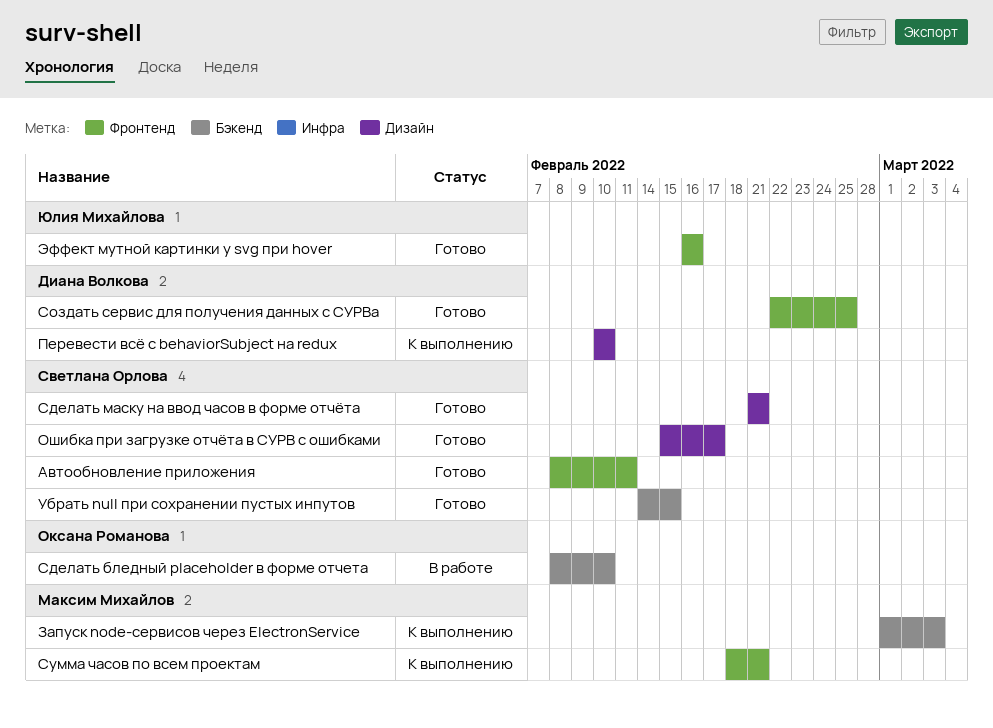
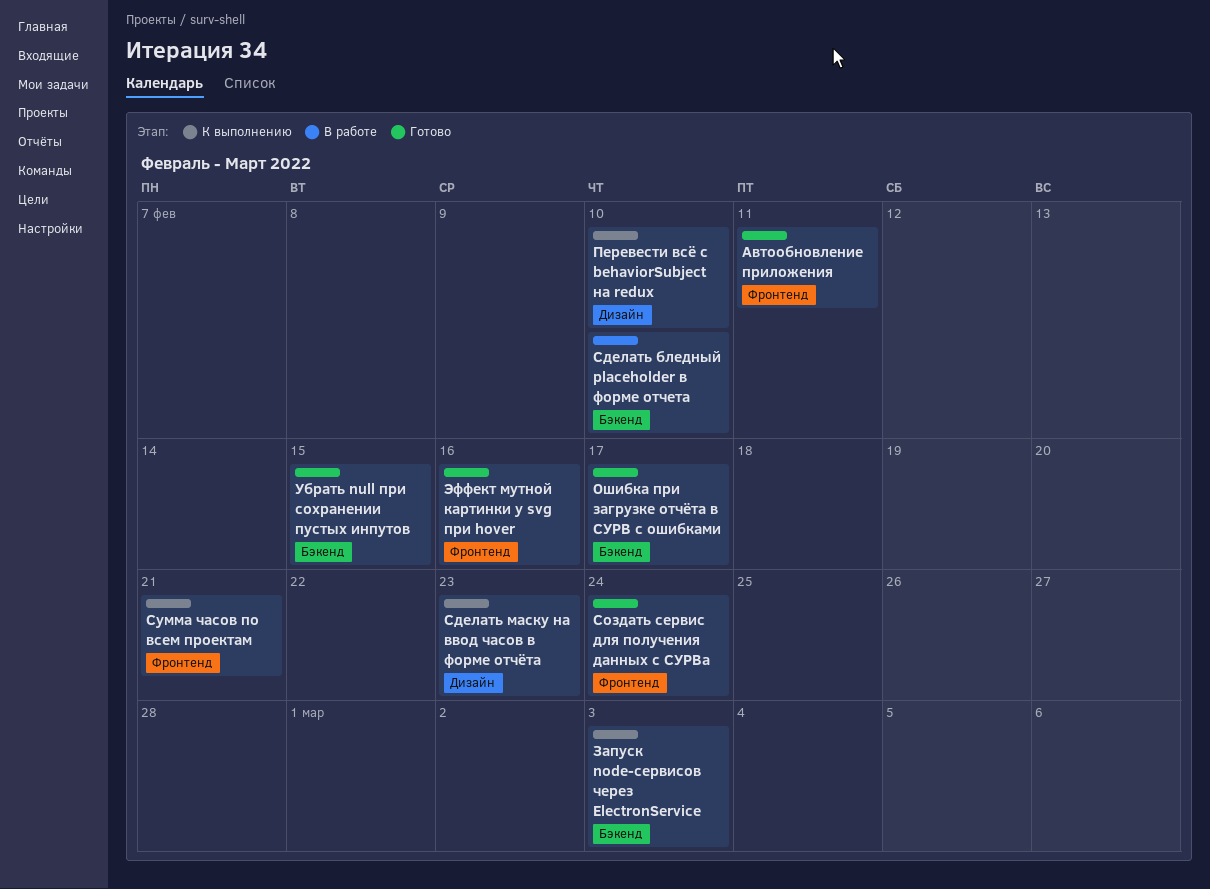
Ошибка при загрузке отчёта в СУРВ с ошибками, label: Дизайн -> Бэкенд
Сделать маску на ввод часов в форме отчёта, status: Готово -> К выполнению
Сделать маску на ввод часов в форме отчёта, due: Feb 21 -> Feb 23
Создать сервис для получения данных с СУРВа, due: Feb 25 -> Feb 24

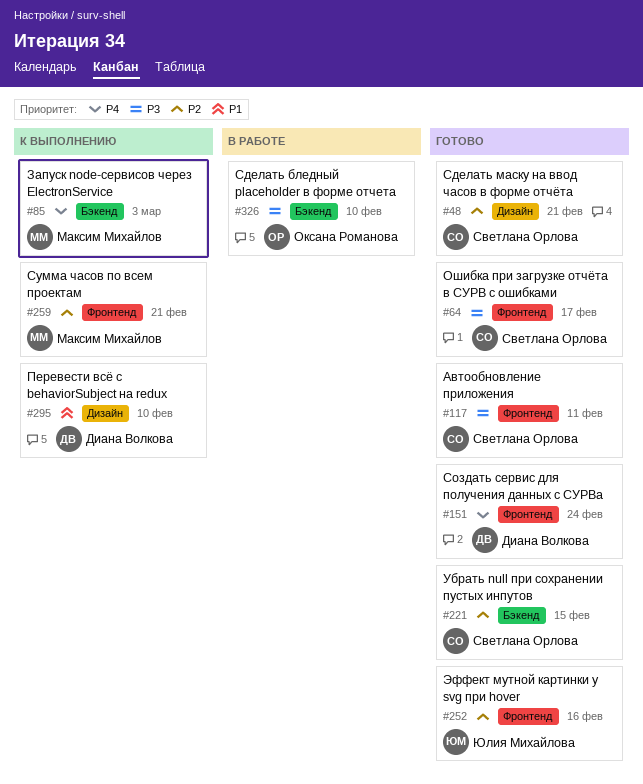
Ошибка при загрузке отчёта в СУРВ с ошибками, label: Бэкенд -> Фронтенд
Сделать маску на ввод часов в форме отчёта, status: К выполнению -> Готово
Сделать маску на ввод часов в форме отчёта, due: Feb 23 -> Feb 21

